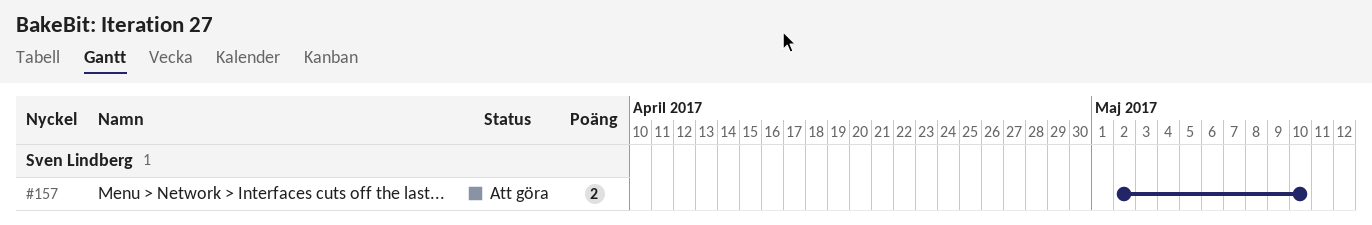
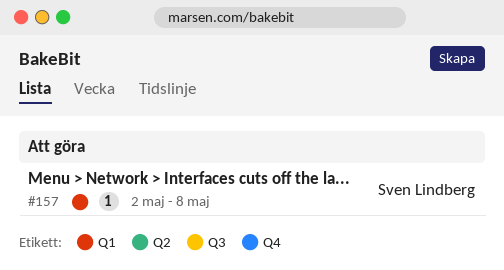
#157, estimate: 2 -> 1
#157, due: May 10 -> May 8

